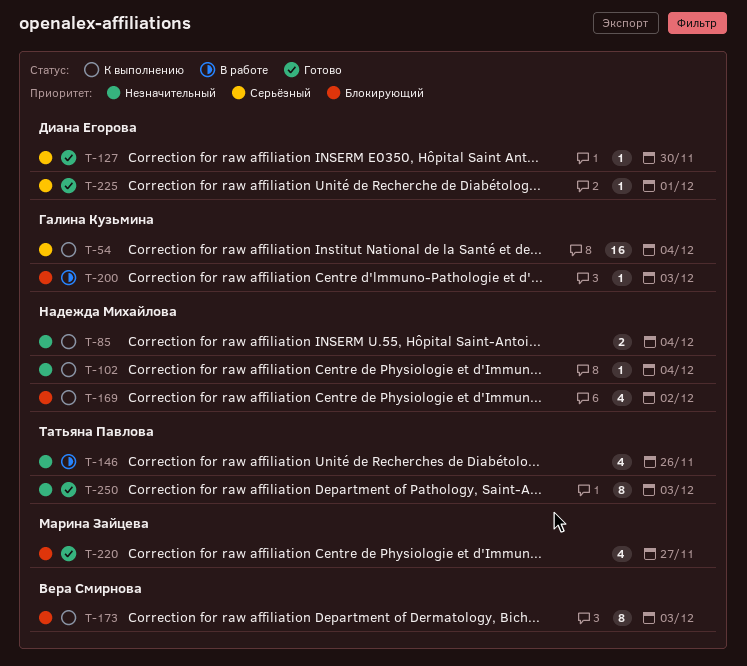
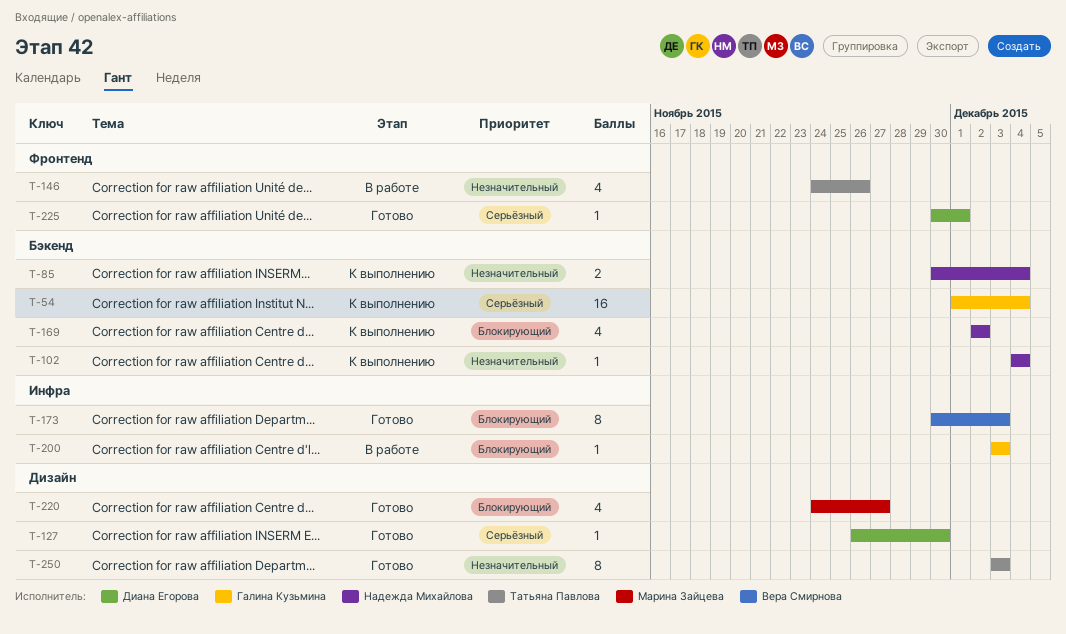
T-173, status: К выполнению -> Готово

